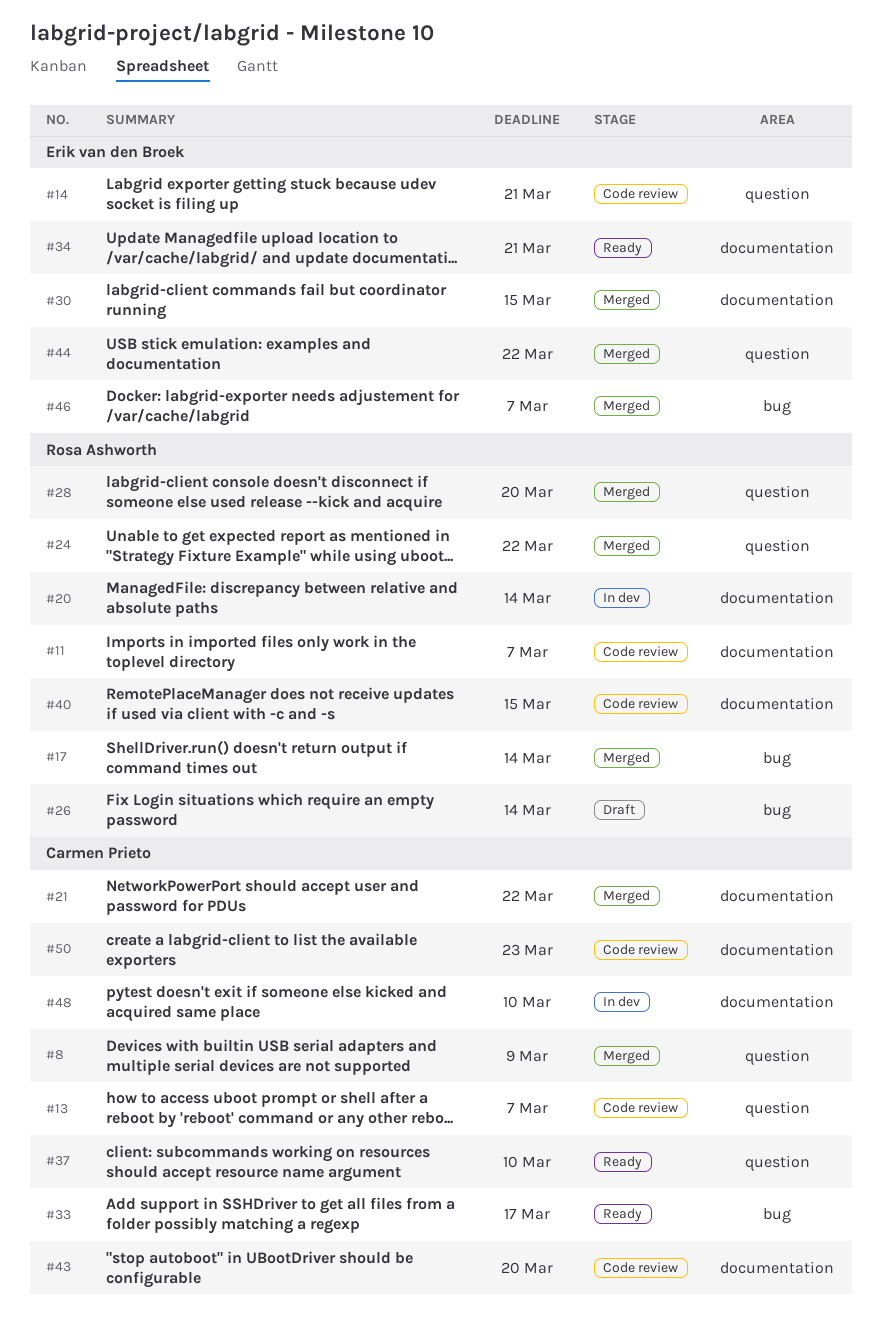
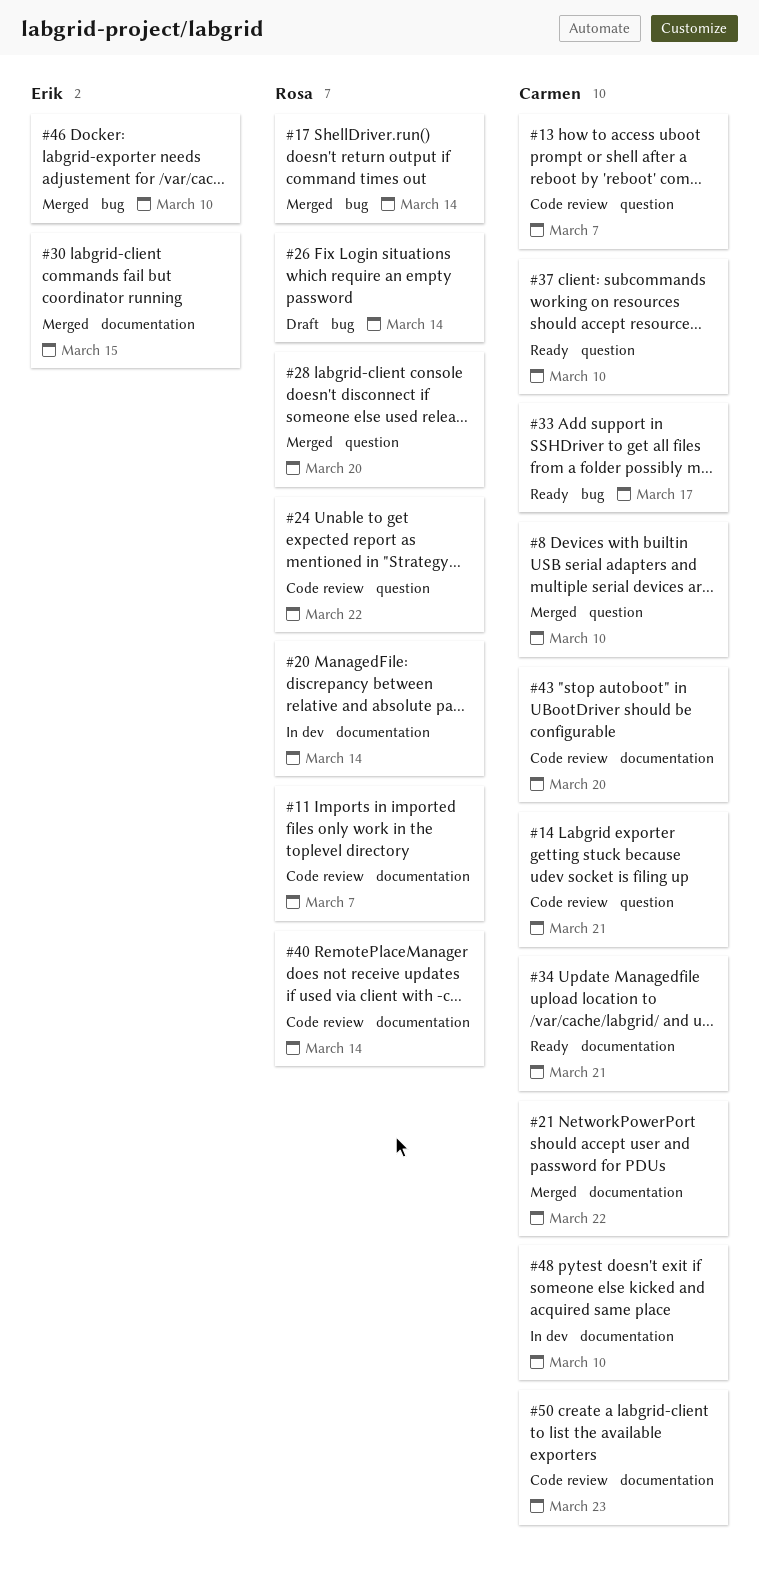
#8, due: Mar 9 -> Mar 10
#14, owner: Erik van den Broek -> Carmen Prieto
#24, status: Merged -> Code review
#34, owner: Erik van den Broek -> Carmen Prieto
#40, due: Mar 15 -> Mar 14
#44: present -> none
#46, due: Mar 7 -> Mar 10

